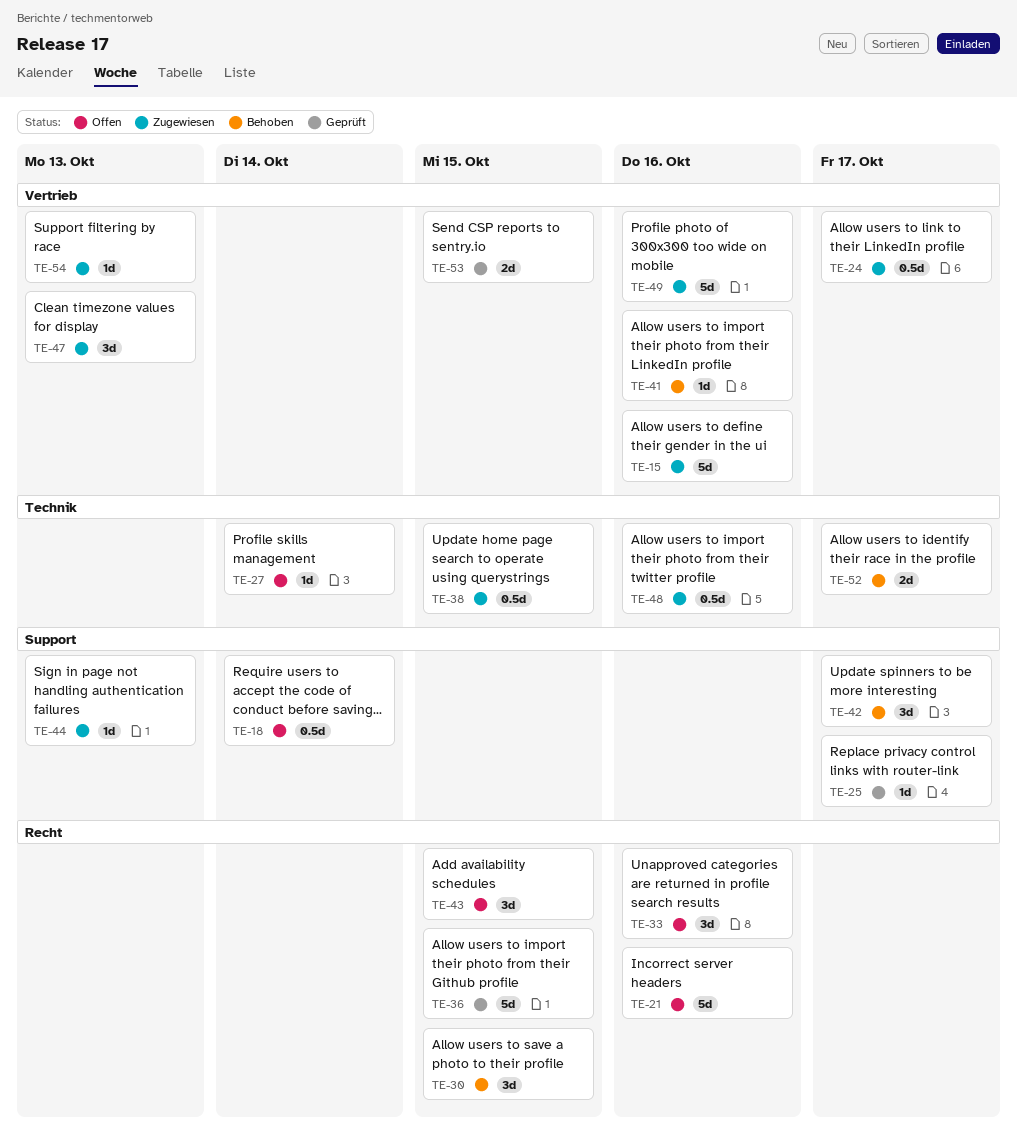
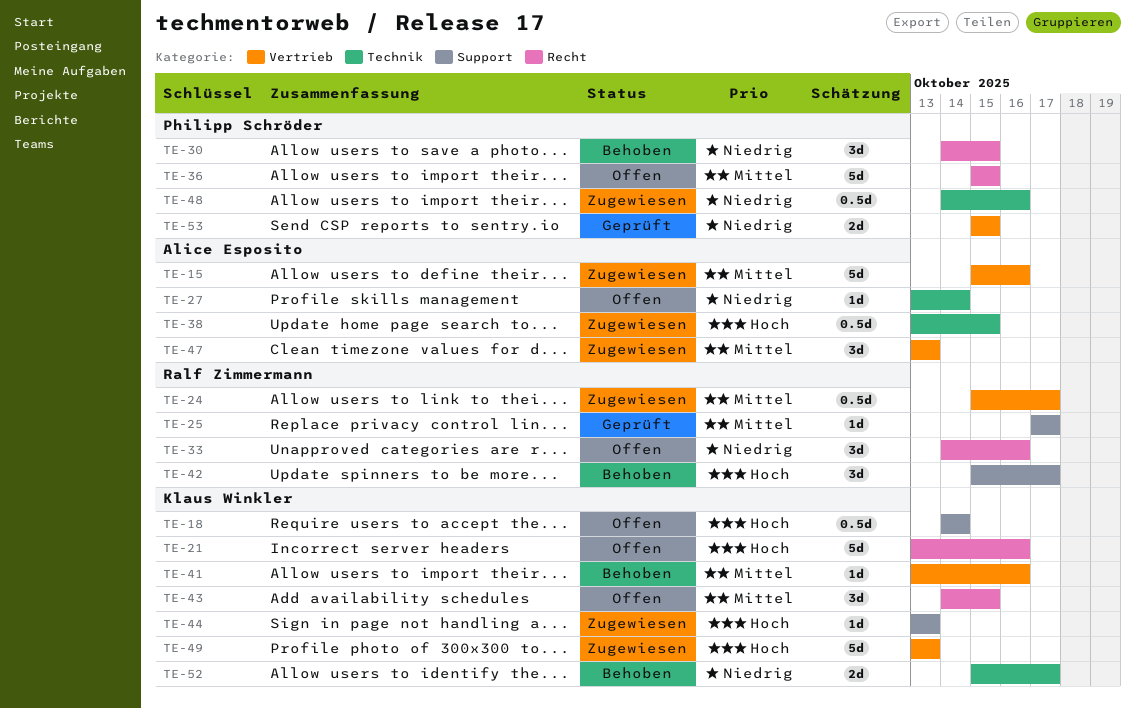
TE-36, status: Geprüft -> Offen
TE-49, due: Oct 16 -> Oct 13
TE-54: present -> none

